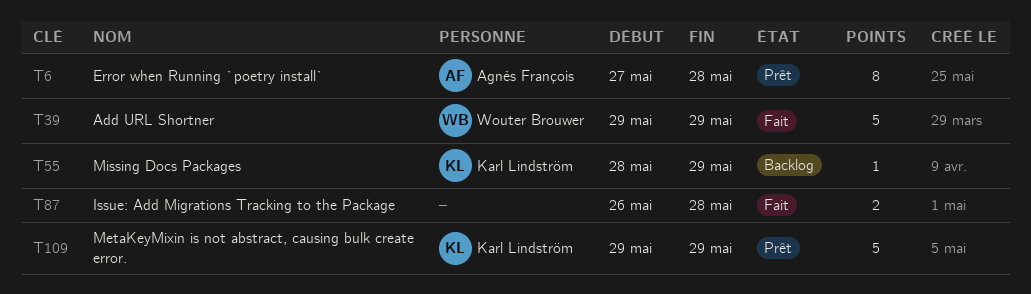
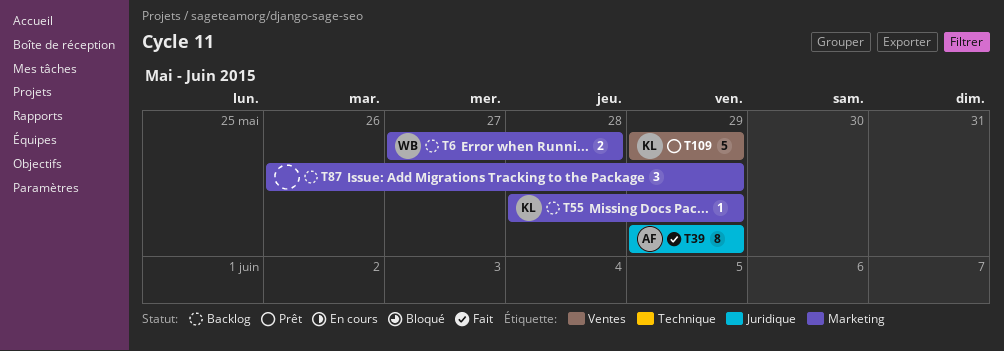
T6, status: Prêt -> Backlog
T6, owner: Agnès François -> Wouter Brouwer
T6, estimate: 8 -> 2
T39, owner: Wouter Brouwer -> Agnès François
T39, estimate: 5 -> 8
T87, status: Fait -> Backlog
T87, estimate: 2 -> 3
T87, due: May 28 -> May 29

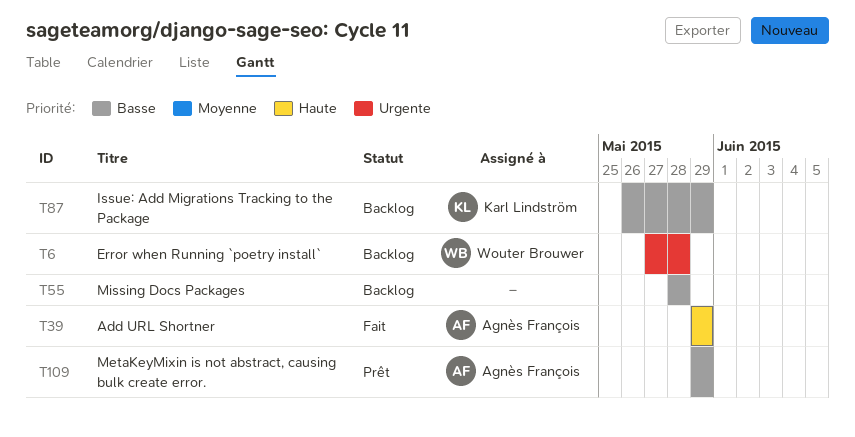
T55, owner: Karl Lindström -> none
T55, due: May 29 -> May 28
T87, owner: none -> Karl Lindström
T109, owner: Karl Lindström -> Agnès François

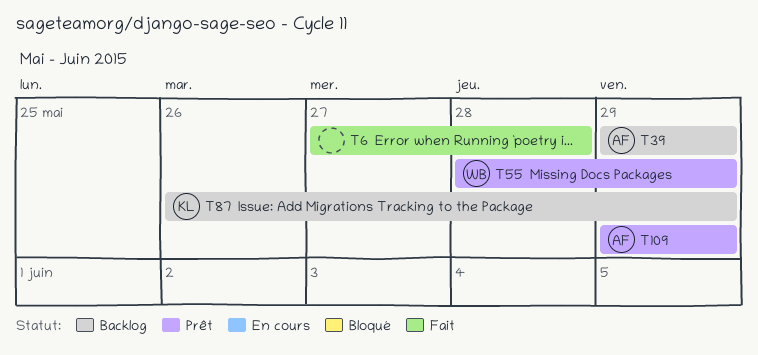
T6, status: Backlog -> Fait
T6, owner: Wouter Brouwer -> none
T39, status: Fait -> Backlog
T55, status: Backlog -> Prêt
T55, owner: none -> Wouter Brouwer
T55, due: May 28 -> May 29

